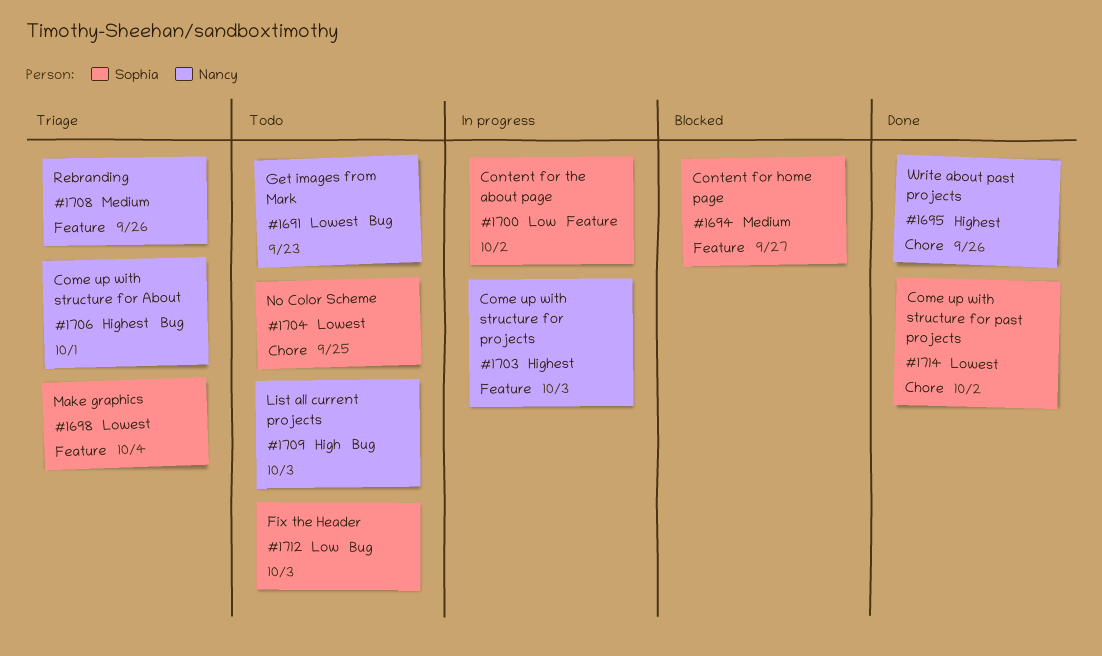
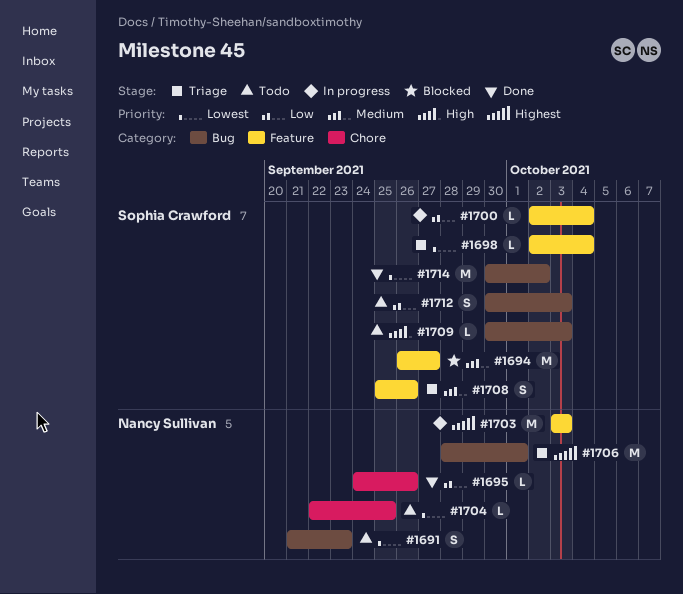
#1695, priority: Highest -> Low
#1700, due: Oct 2 -> Oct 4
#1704, owner: Sophia Crawford -> Nancy Sullivan
#1708, owner: Nancy Sullivan -> Sophia Crawford
#1709, owner: Nancy Sullivan -> Sophia Crawford
#1714, label: Chore -> Bug

